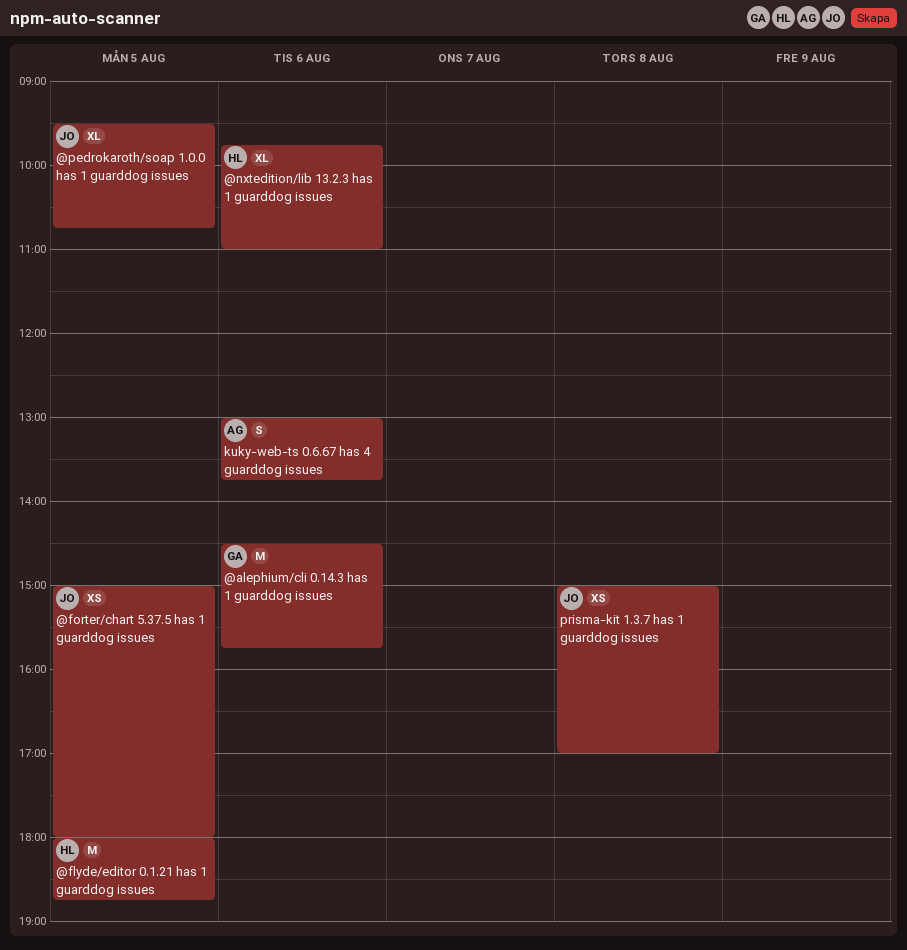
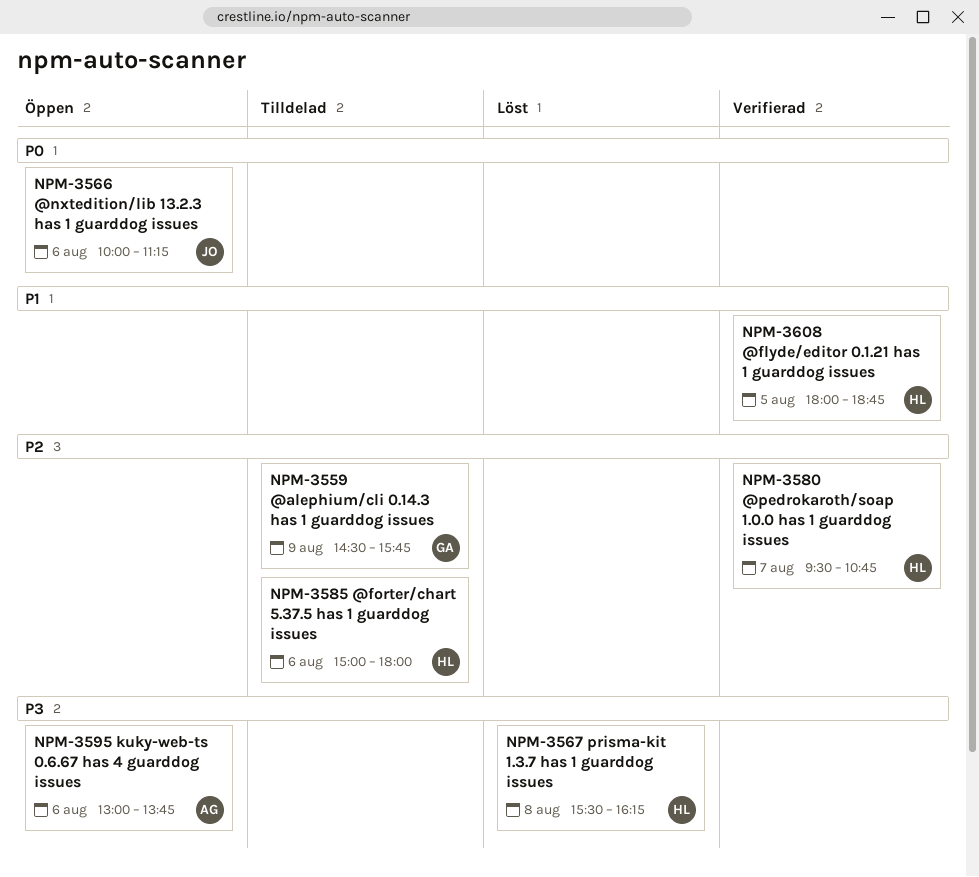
@alephium/cli 0.14.3 has 1 guarddog issues, day: Aug 6 -> Aug 9
@forter/chart 5.37.5 has 1 guarddog issues, owner: JO -> HL
@forter/chart 5.37.5 has 1 guarddog issues, day: Aug 5 -> Aug 6
@nxtedition/lib 13.2.3 has 1 guarddog issues, owner: HL -> JO
@nxtedition/lib 13.2.3 has 1 guarddog issues, begins: 09:45 -> 10:00
@nxtedition/lib 13.2.3 has 1 guarddog issues, ends: 11:00 -> 11:15
@pedrokaroth/soap 1.0.0 has 1 guarddog issues, owner: JO -> HL
@pedrokaroth/soap 1.0.0 has 1 guarddog issues, day: Aug 5 -> Aug 7
prisma-kit 1.3.7 has 1 guarddog issues, owner: JO -> HL
prisma-kit 1.3.7 has 1 guarddog issues, begins: 15:00 -> 15:30
prisma-kit 1.3.7 has 1 guarddog issues, ends: 17:00 -> 16:15

